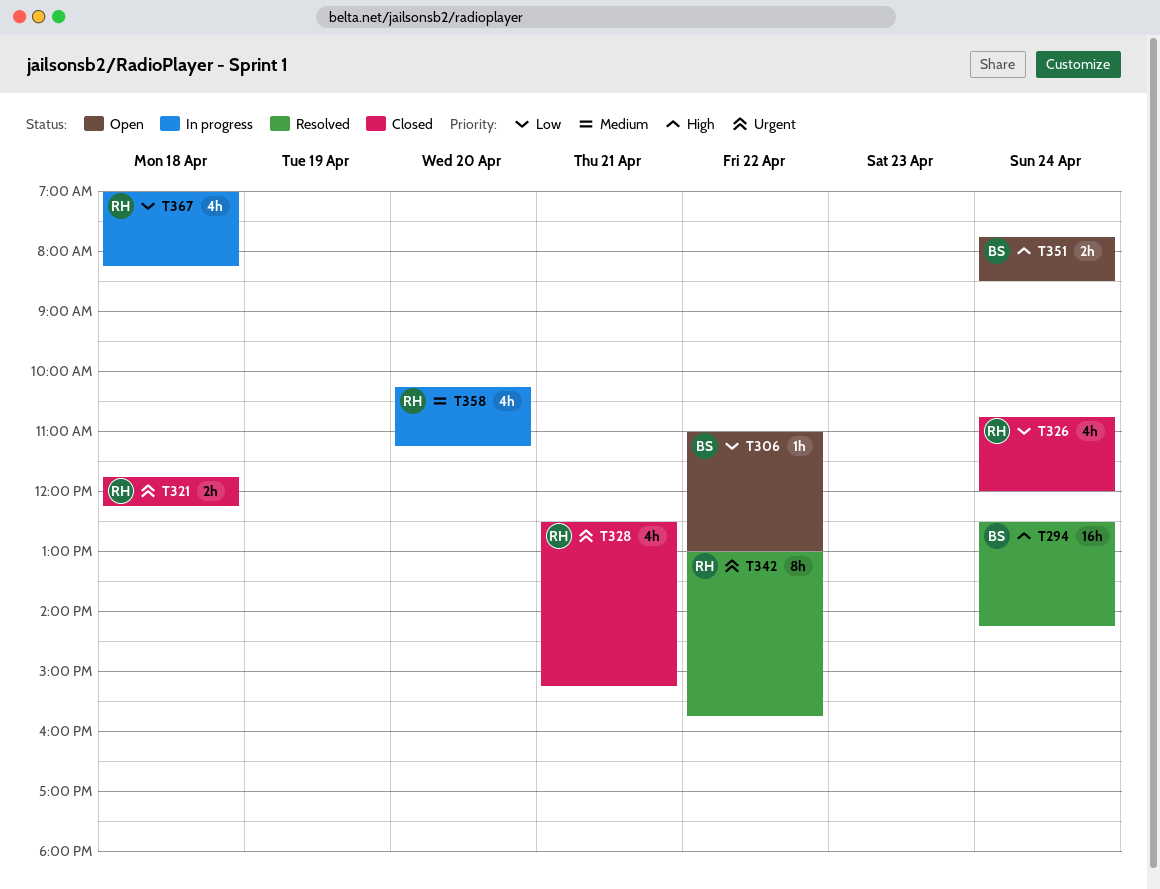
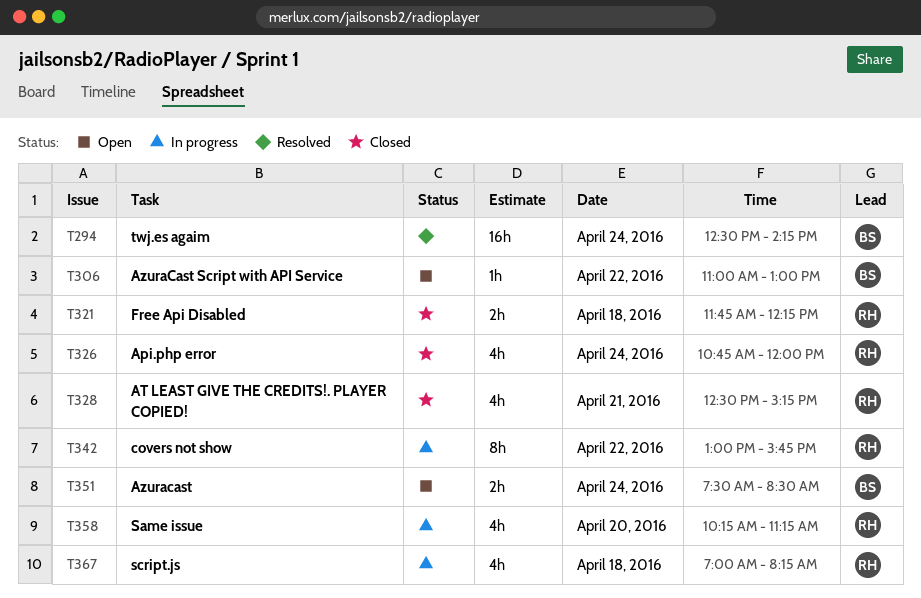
T342, status: Resolved -> In progress
T351, begins: 07:45 -> 07:30

